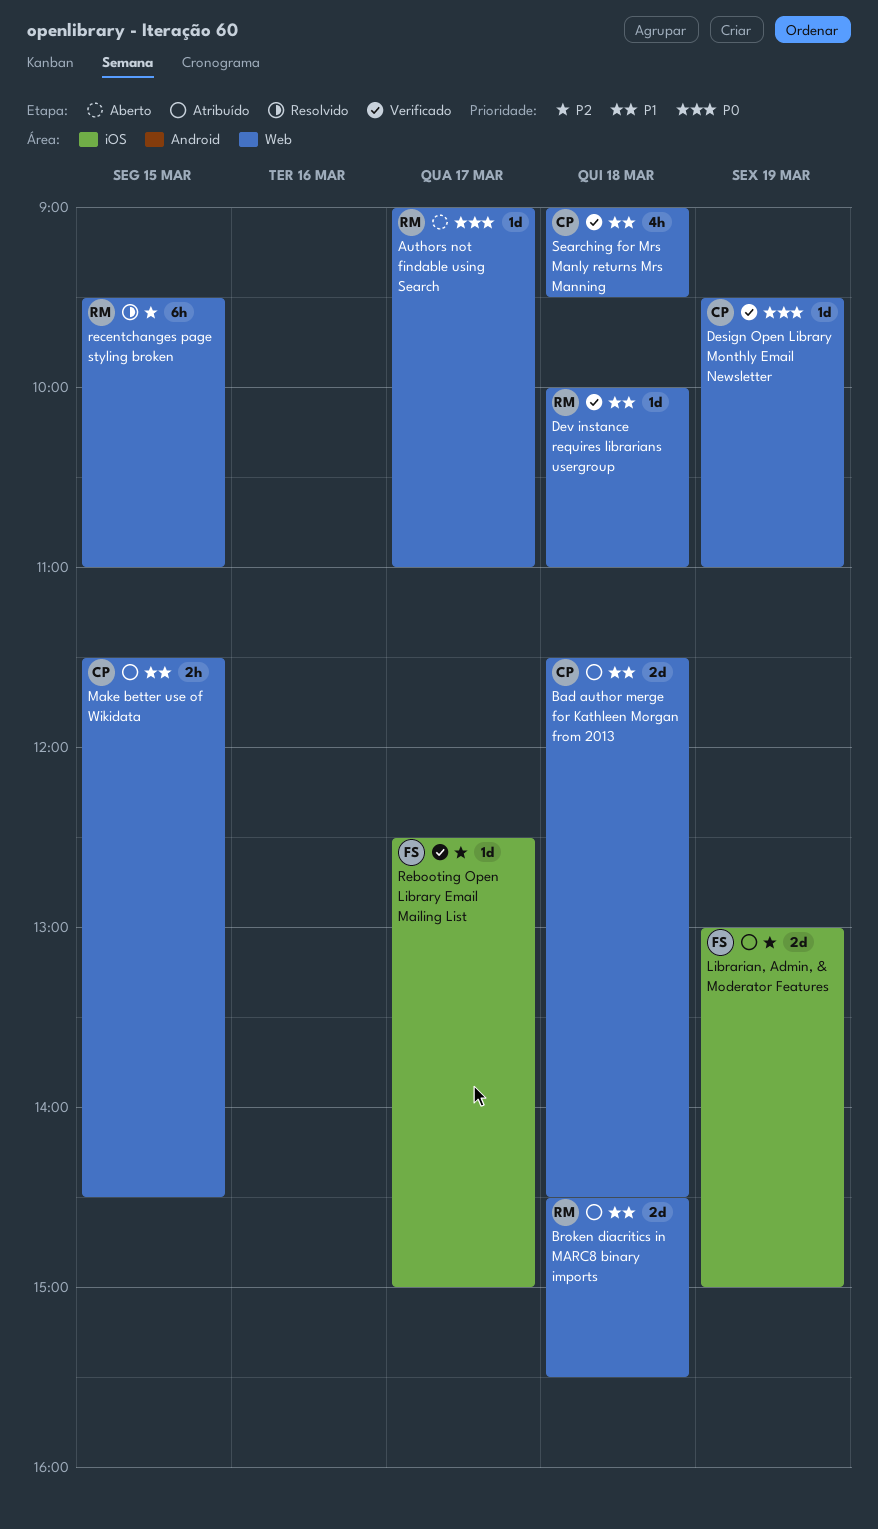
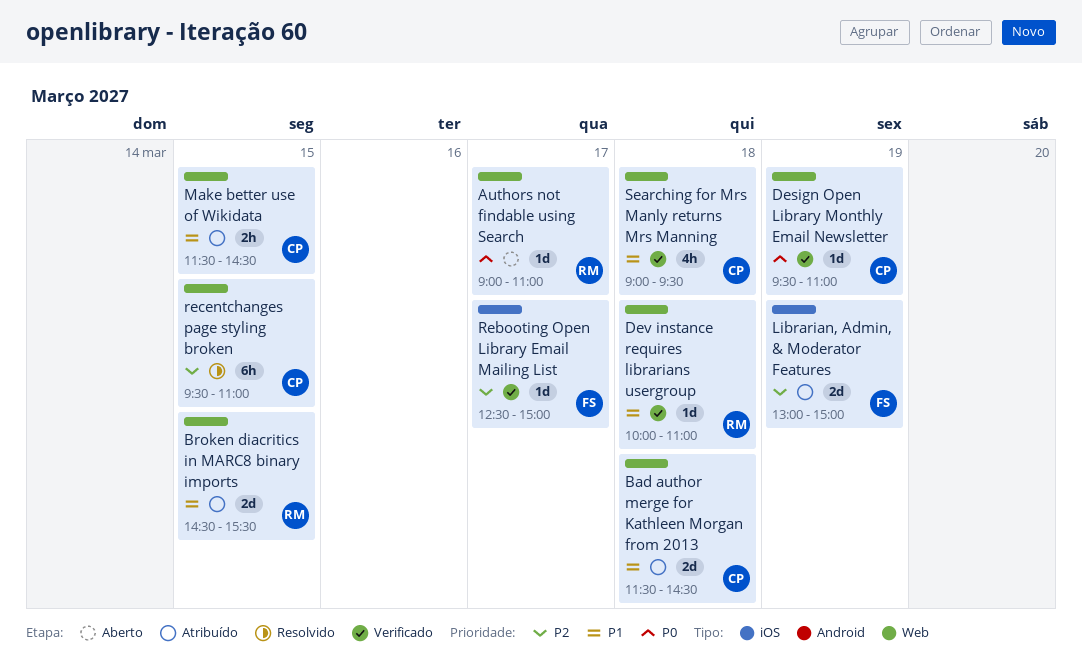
Broken diacritics in MARC8 binary imports, day: Mar 18 -> Mar 15
recentchanges page styling broken, owner: RM -> CP

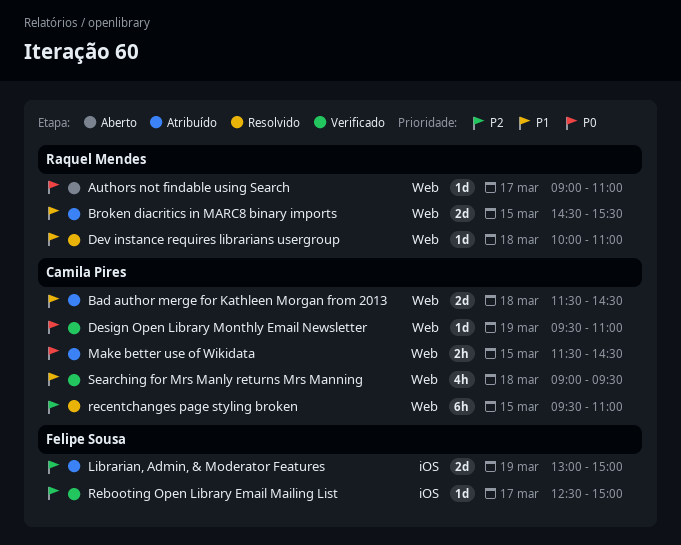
Dev instance requires librarians usergroup, status: Verificado -> Resolvido
Make better use of Wikidata, priority: P1 -> P0

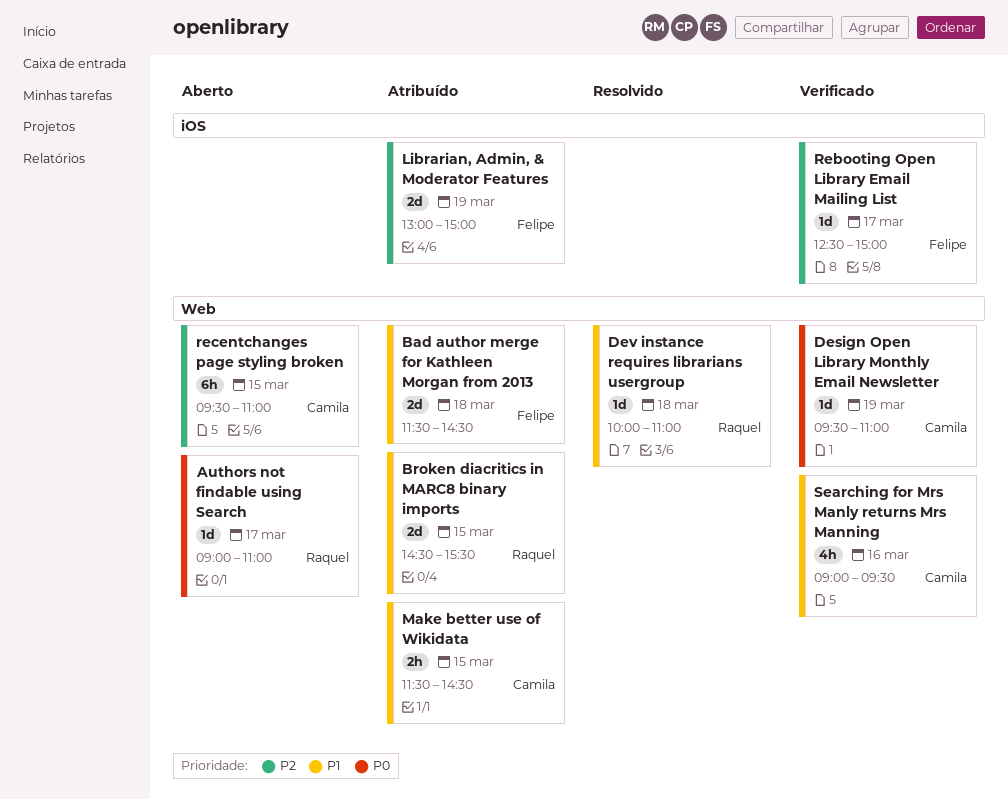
Bad author merge for Kathleen Morgan from 2013, owner: Camila Pires -> Felipe Sousa
Make better use of Wikidata, priority: P0 -> P1
recentchanges page styling broken, status: Resolvido -> Aberto
Searching for Mrs Manly returns Mrs Manning, day: Mar 18 -> Mar 16

